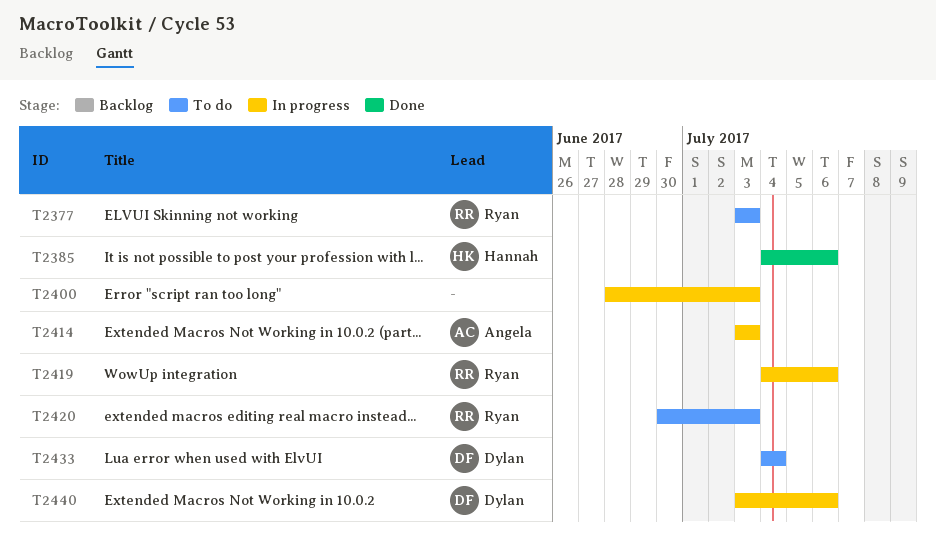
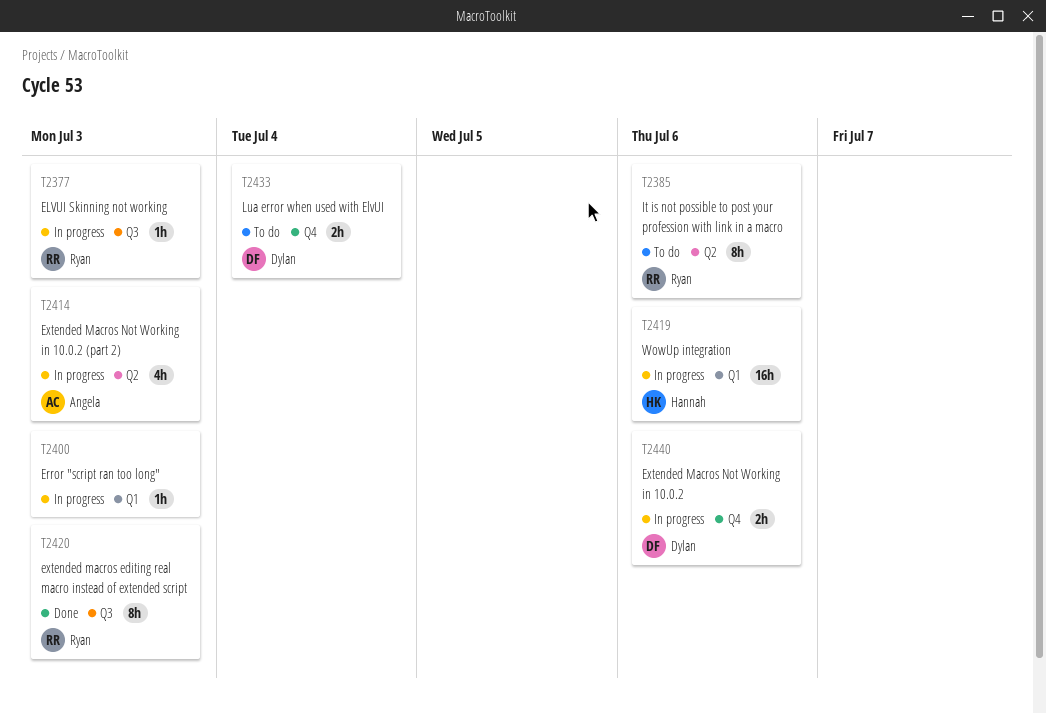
T2377, status: To do -> In progress
T2385, status: Done -> To do
T2385, owner: Hannah -> Ryan
T2419, owner: Ryan -> Hannah
T2420, status: To do -> Done

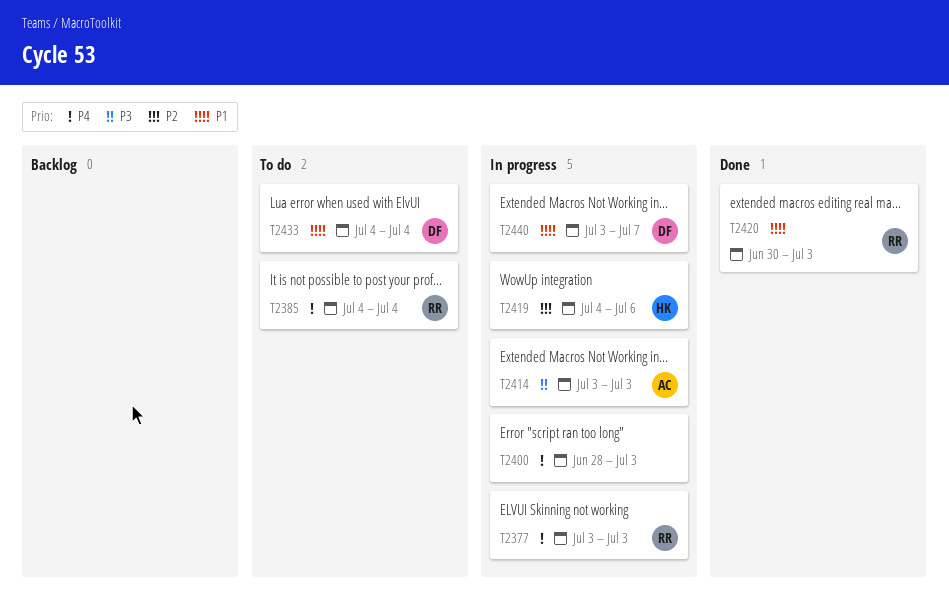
T2385, due: Jul 6 -> Jul 4
T2440, due: Jul 6 -> Jul 7

